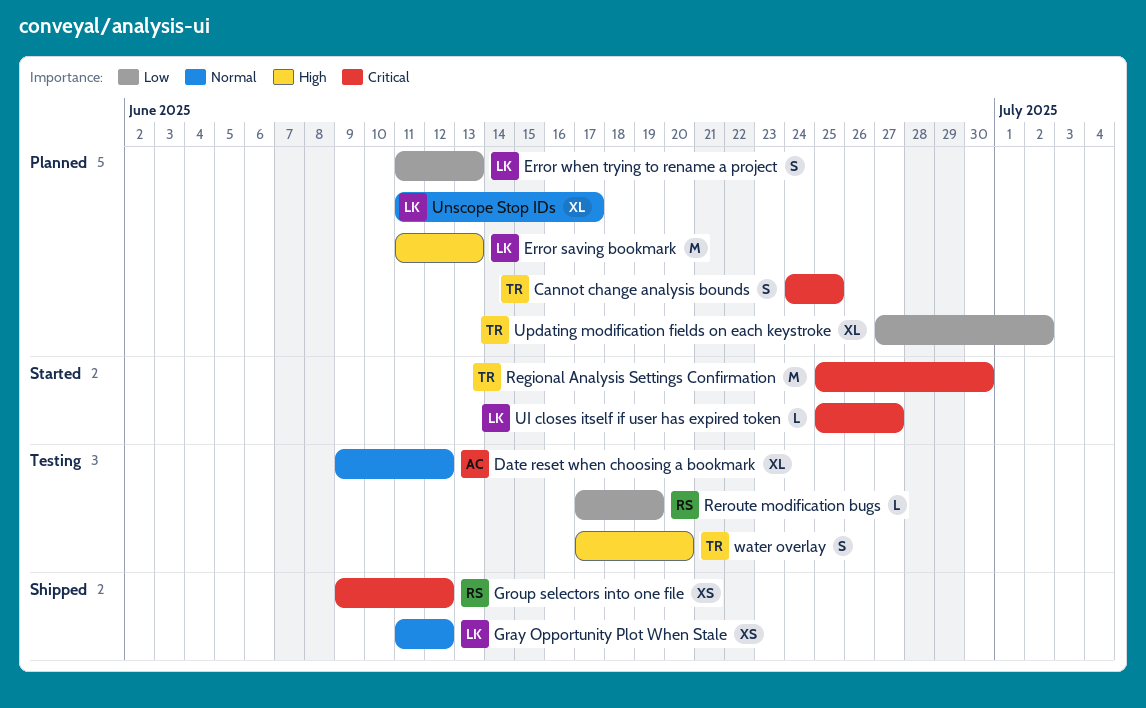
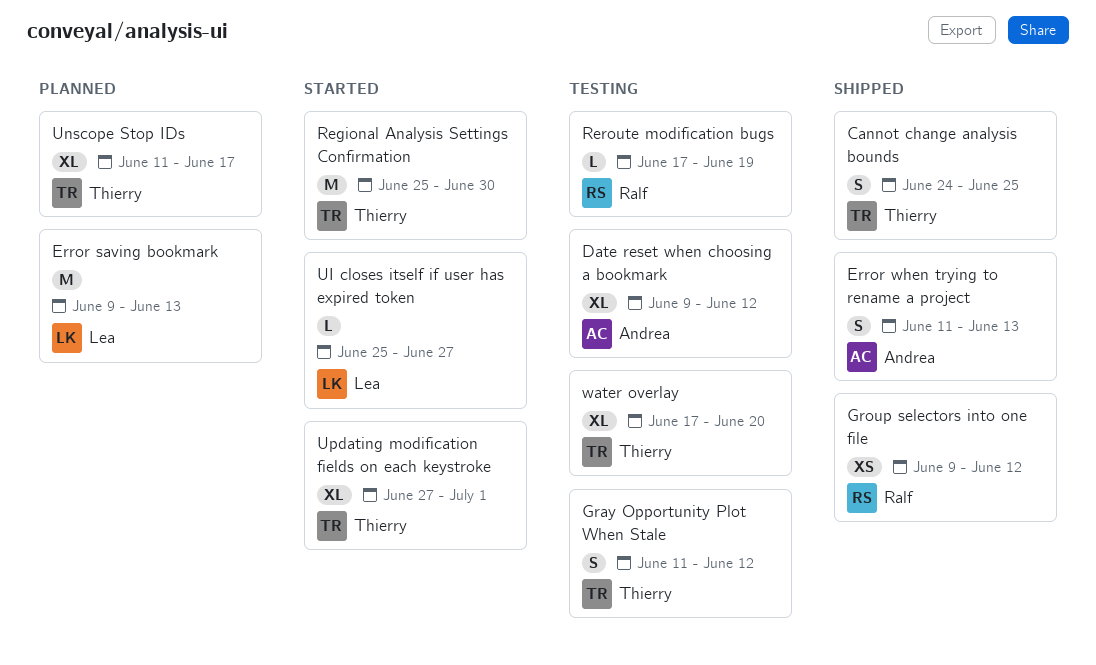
Cannot change analysis bounds, status: Planned -> Shipped
Error saving bookmark, start: Jun 11 -> Jun 9
Error when trying to rename a project, status: Planned -> Shipped
Error when trying to rename a project, owner: Lea -> Andrea
Gray Opportunity Plot When Stale, status: Shipped -> Testing
Gray Opportunity Plot When Stale, owner: Lea -> Thierry
Gray Opportunity Plot When Stale, estimate: XS -> S
Unscope Stop IDs, owner: Lea -> Thierry
Updating modification fields on each keystroke, status: Planned -> Started
Updating modification fields on each keystroke, due: Jul 2 -> Jul 1
water overlay, estimate: S -> XL

